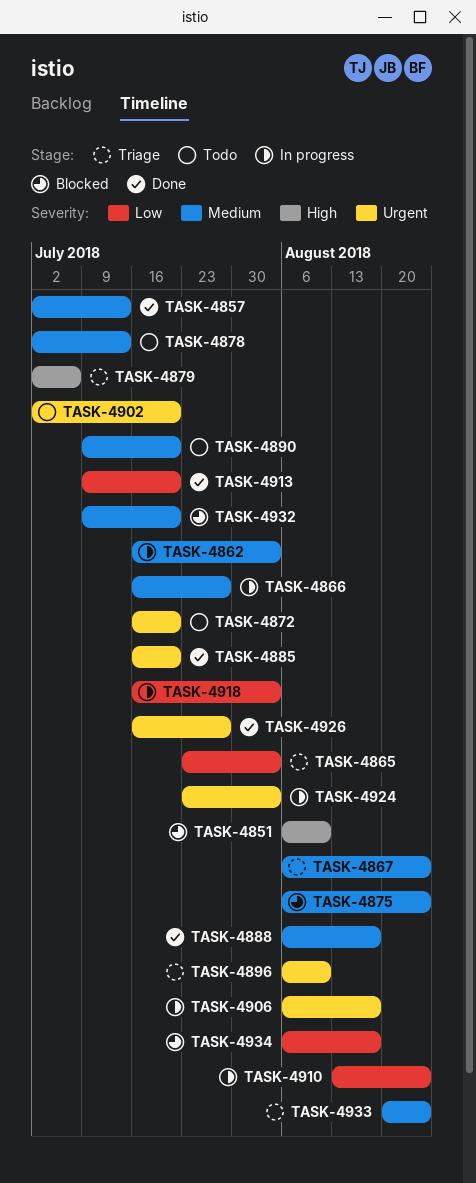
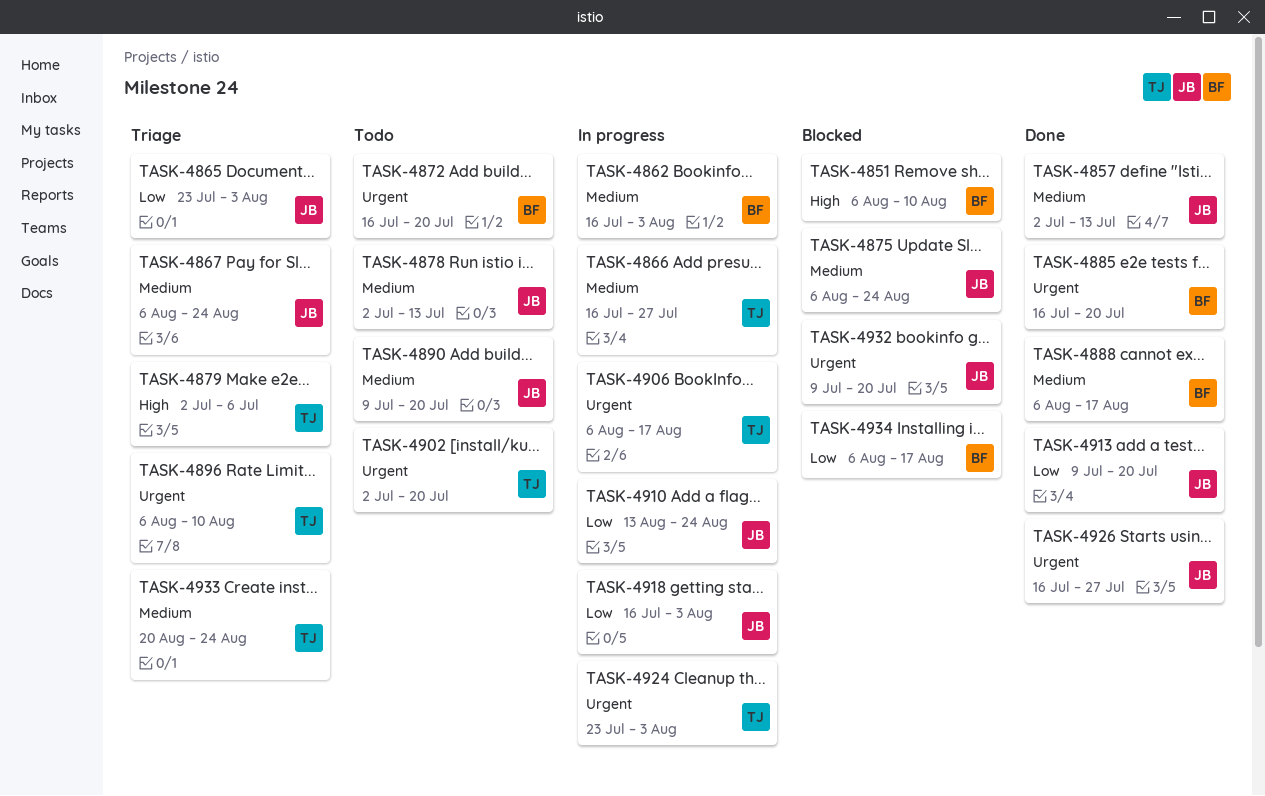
TASK-4932, priority: Medium -> Urgent

